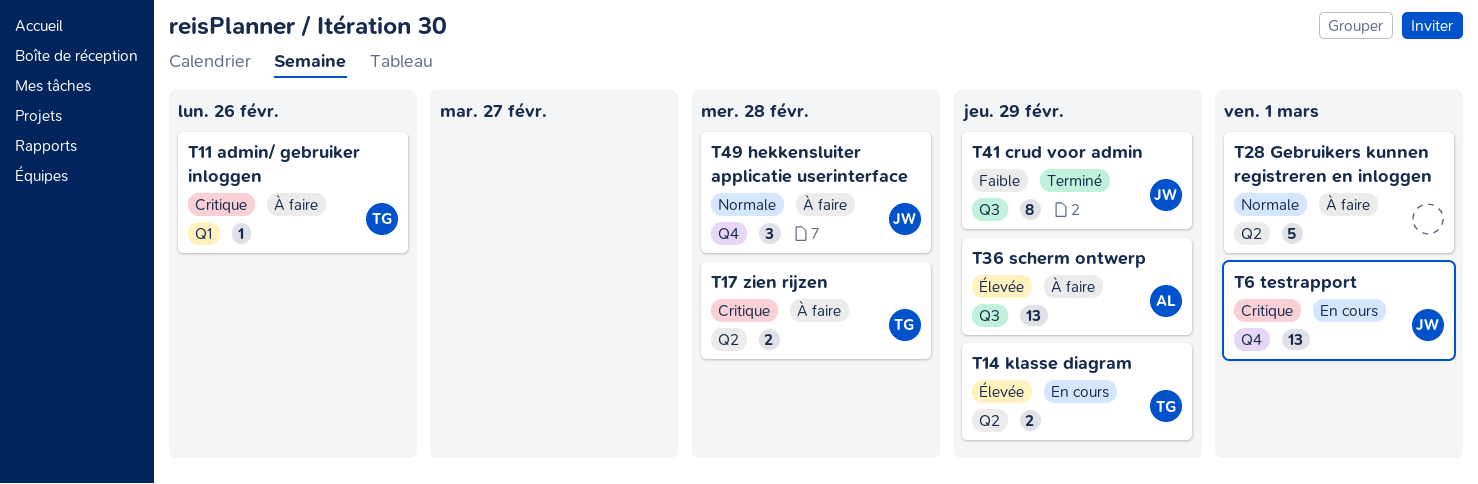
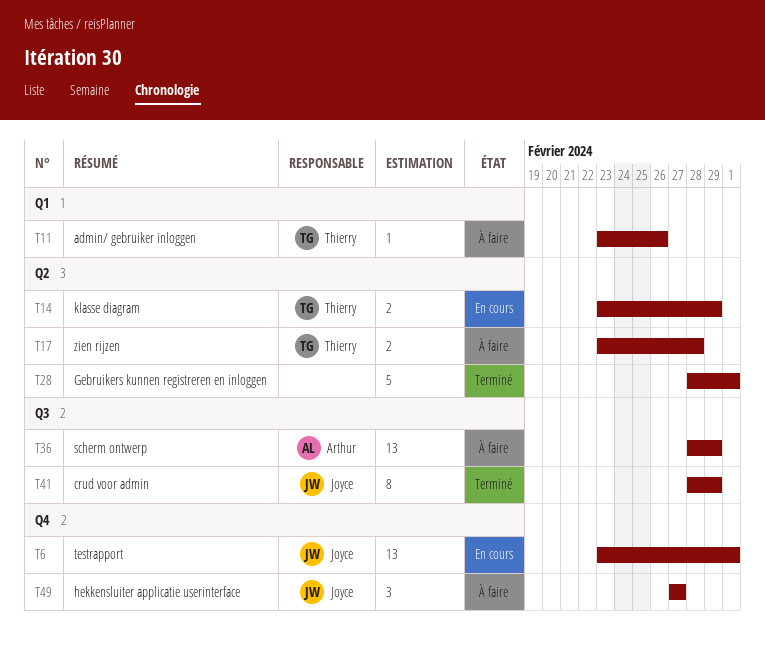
T28, status: À faire -> Terminé
T49, due: Feb 28 -> Feb 27

